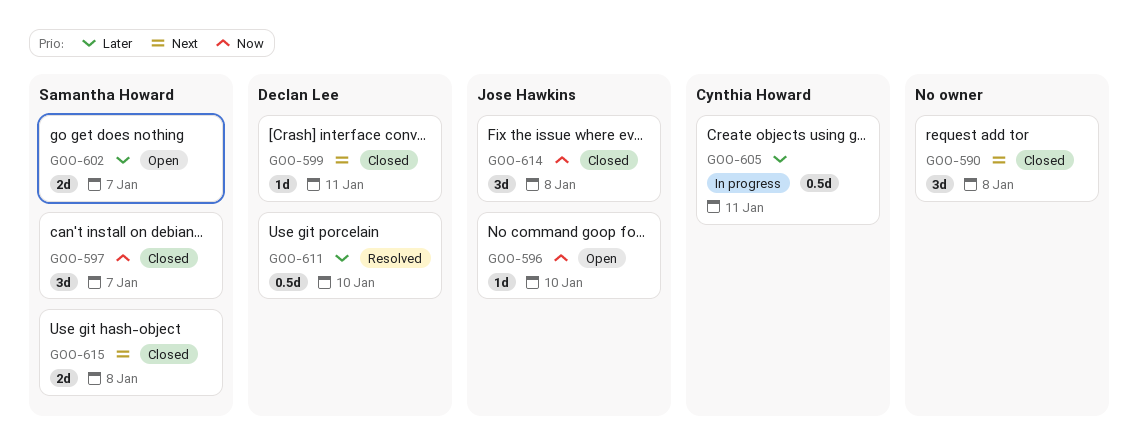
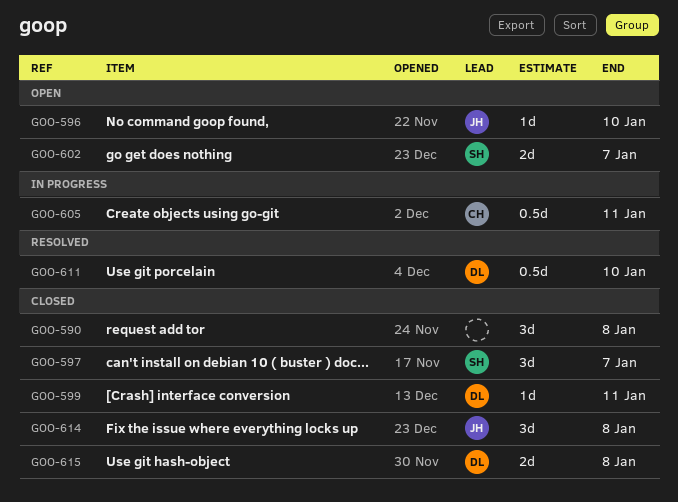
GOO-615, owner: Samantha Howard -> Declan Lee

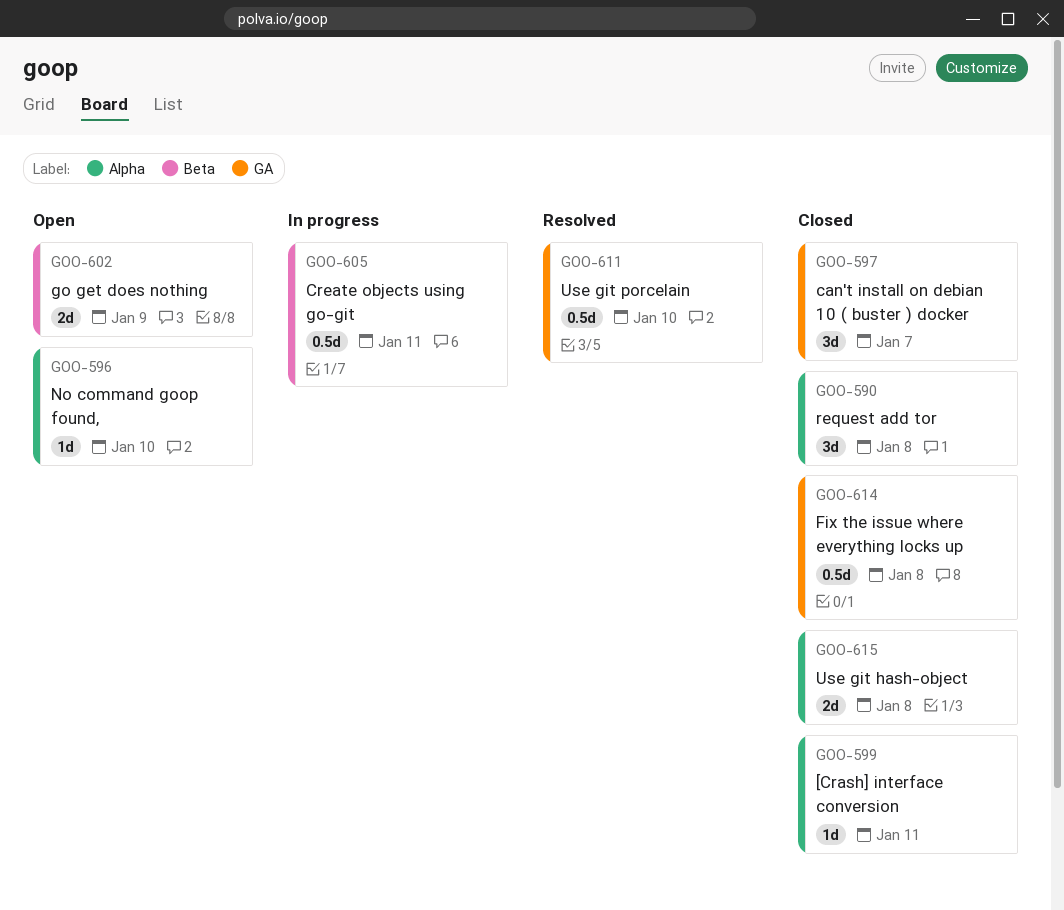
GOO-602, due: Jan 7 -> Jan 9
GOO-614, estimate: 3d -> 0.5d

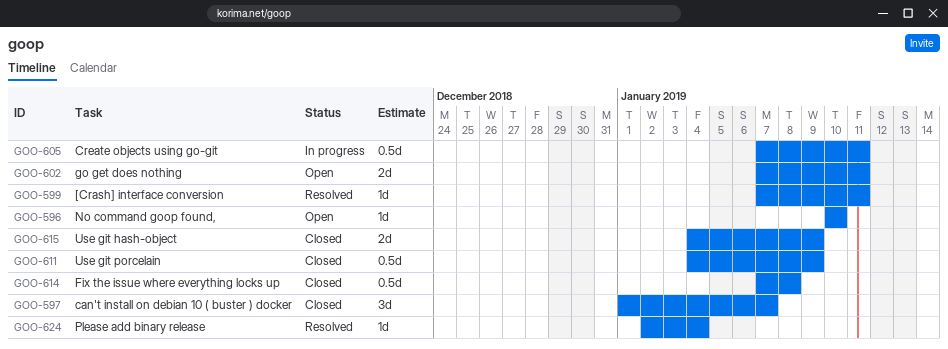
GOO-590: present -> none
GOO-599, status: Closed -> Resolved
GOO-602, due: Jan 9 -> Jan 11
GOO-611, status: Resolved -> Closed
GOO-611, due: Jan 10 -> Jan 9
GOO-615, due: Jan 8 -> Jan 9
GOO-624: none -> present

